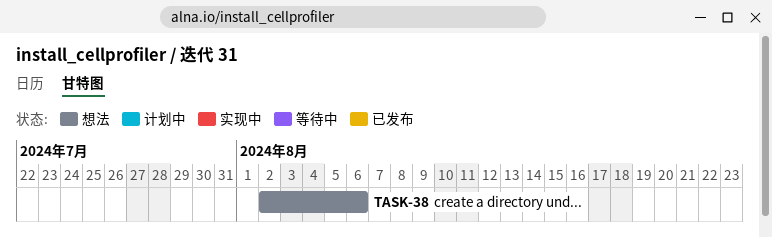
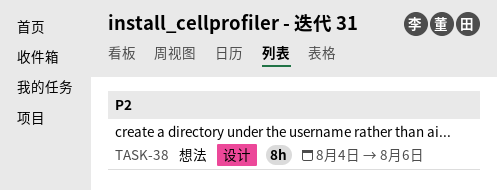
TASK-38, start: Aug 2 -> Aug 4

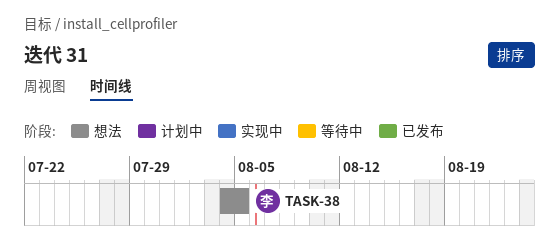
TASK-38, due: Aug 6 -> Aug 5

